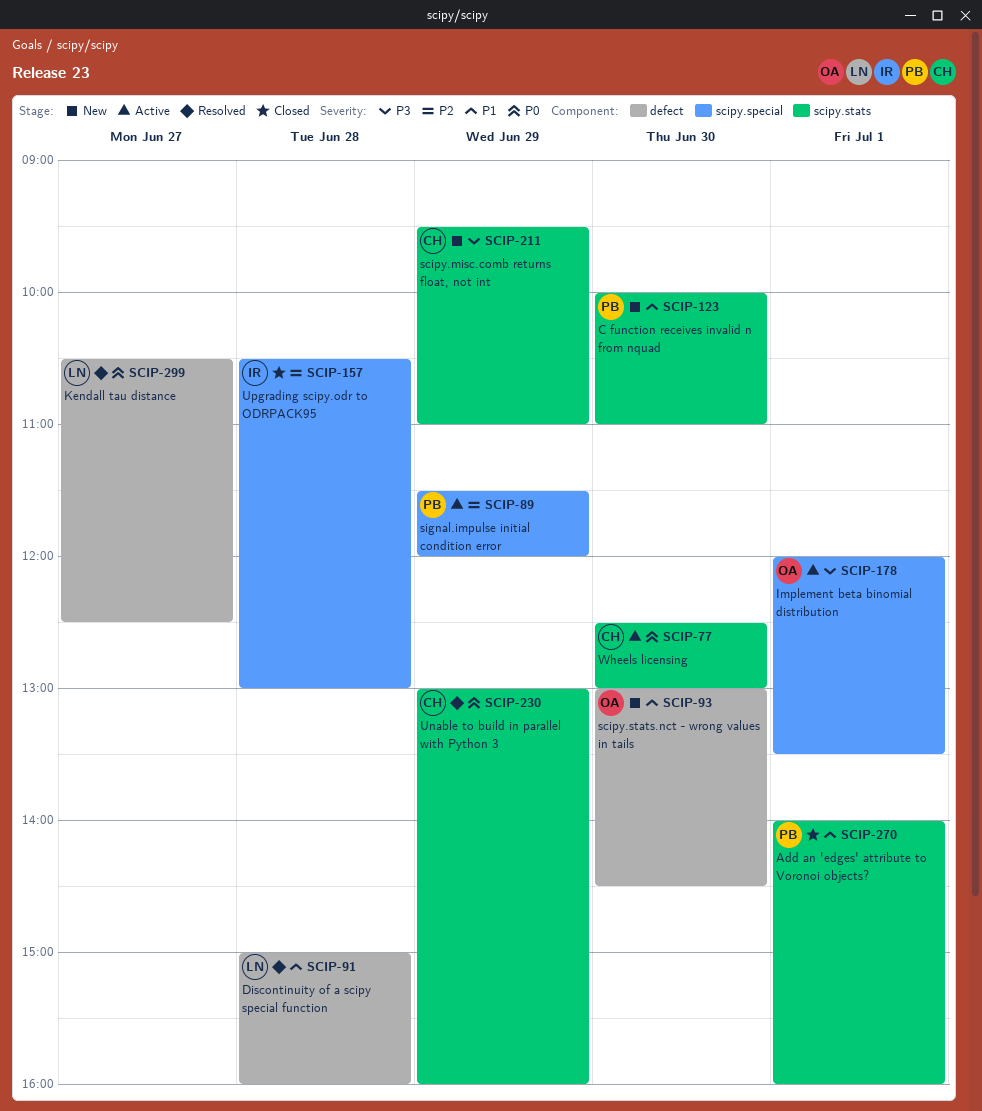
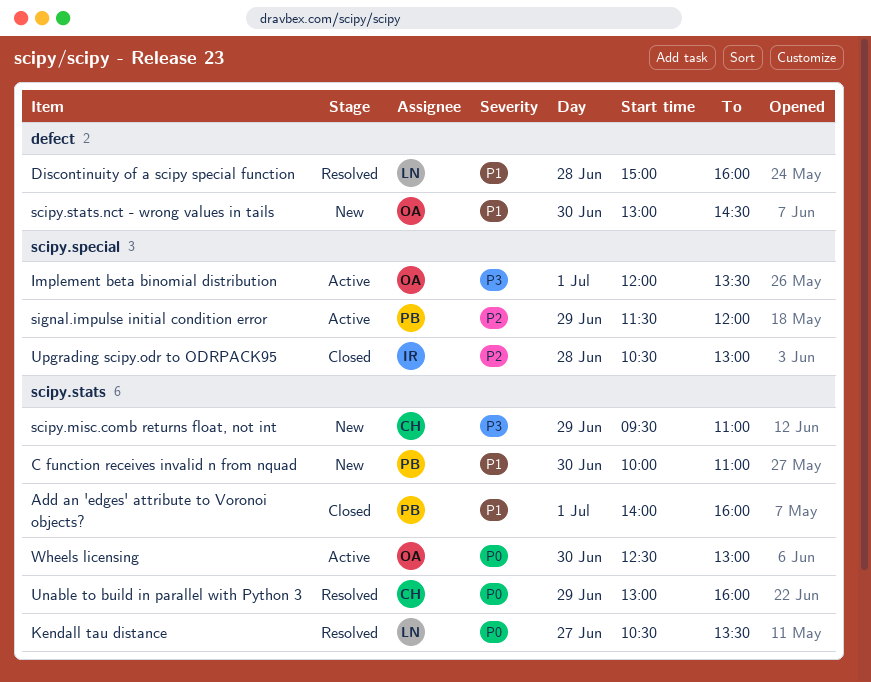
Kendall tau distance, label: defect -> scipy.stats
Kendall tau distance, ends: 12:30 -> 13:30
Wheels licensing, owner: CH -> OA

